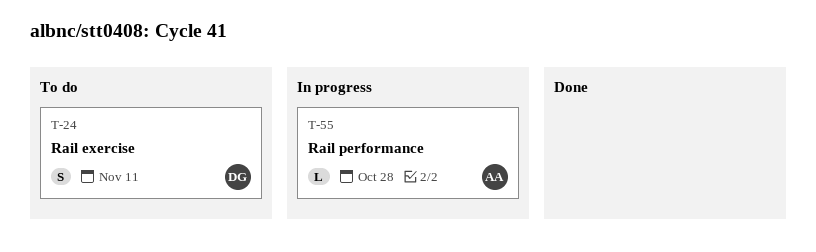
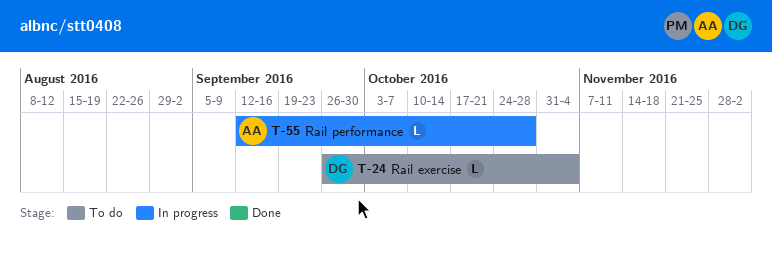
T-24, estimate: S -> L
T-24, due: Nov 11 -> Nov 4

